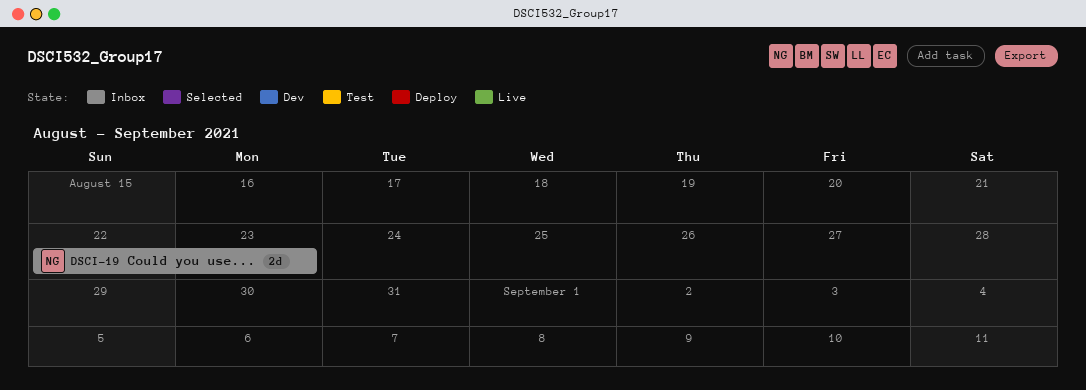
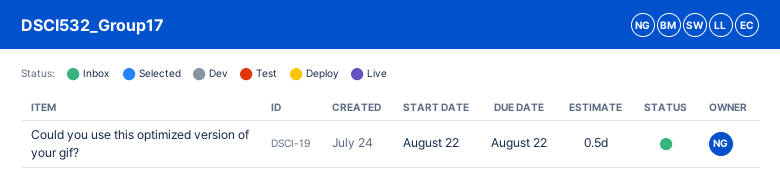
DSCI-19, estimate: 2d -> 0.5d
DSCI-19, due: Aug 23 -> Aug 22

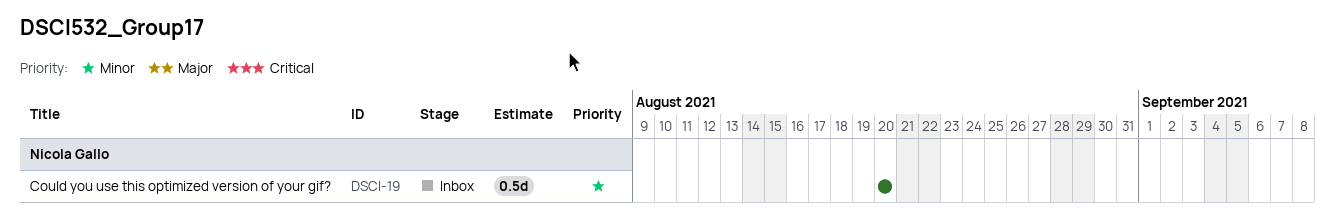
DSCI-19, start: Aug 22 -> Aug 20
DSCI-19, due: Aug 22 -> Aug 20

